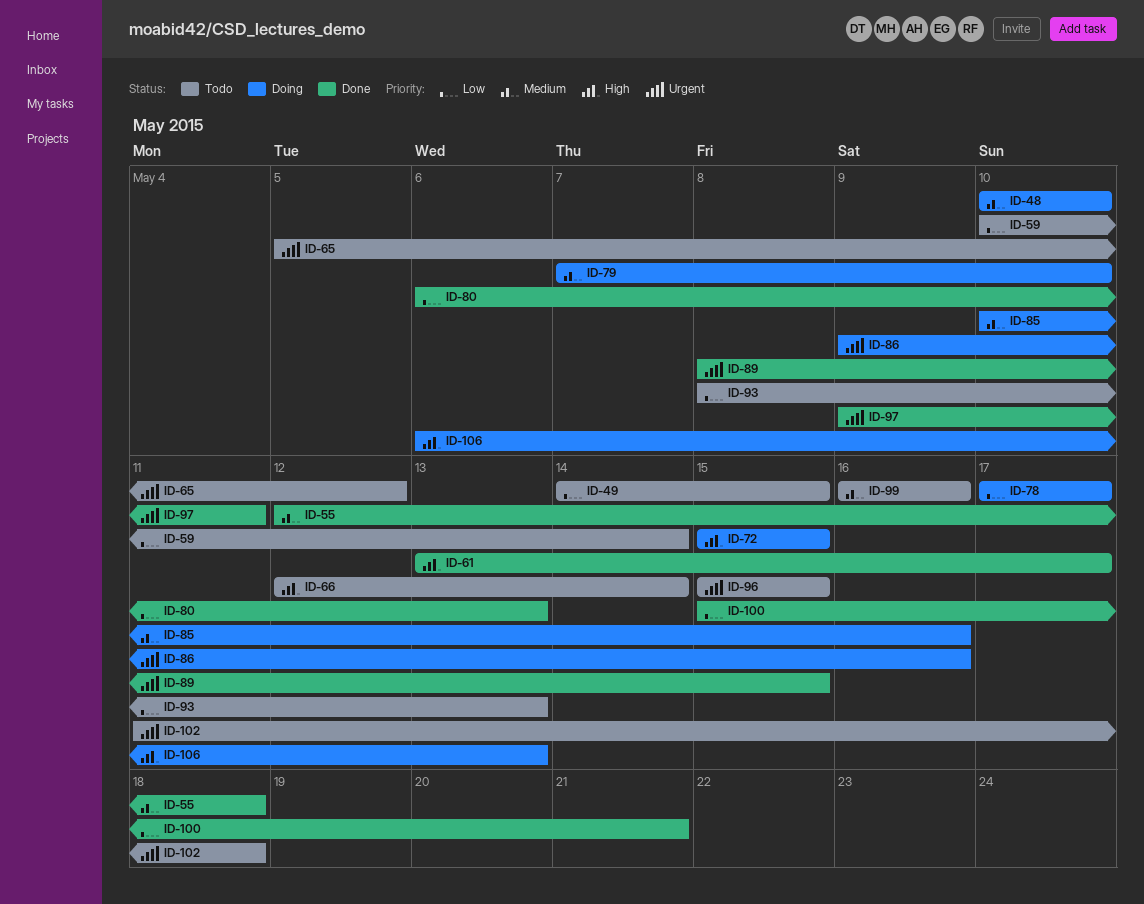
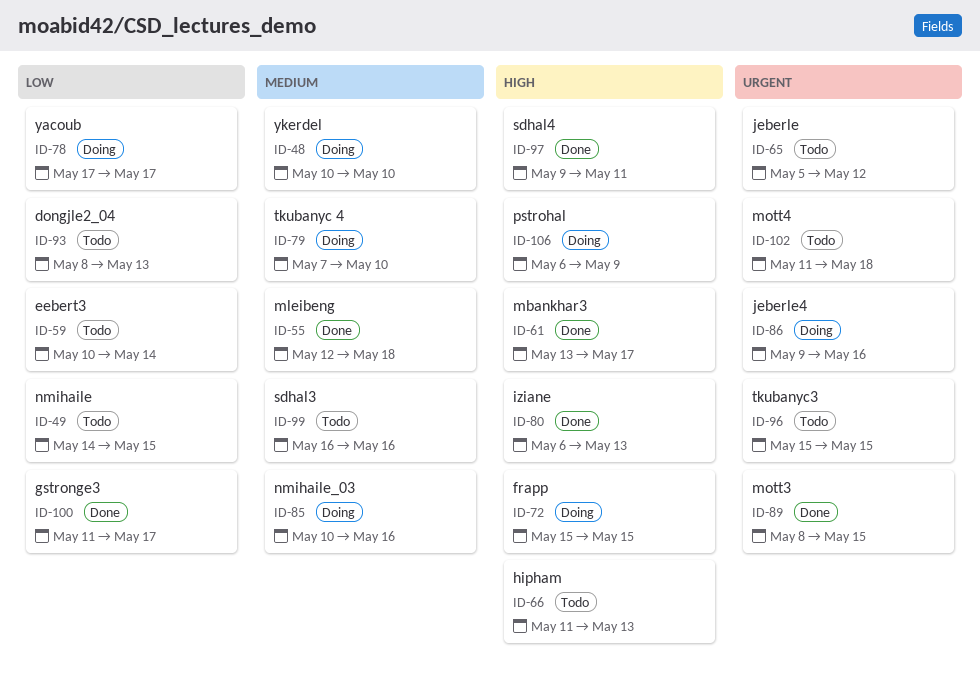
ID-66, start: May 12 -> May 11
ID-66, due: May 14 -> May 13
ID-80, priority: Low -> High
ID-97, priority: Urgent -> High
ID-100, start: May 15 -> May 11
ID-100, due: May 21 -> May 17
ID-106, due: May 13 -> May 9

